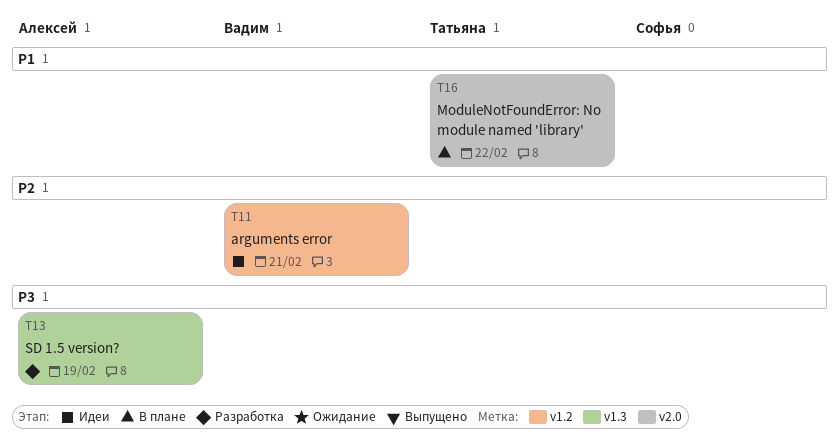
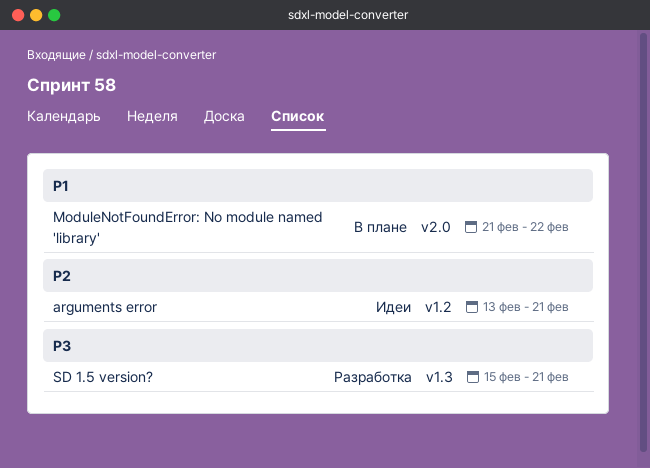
SD 1.5 version?, due: Feb 19 -> Feb 21

